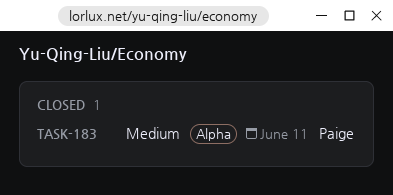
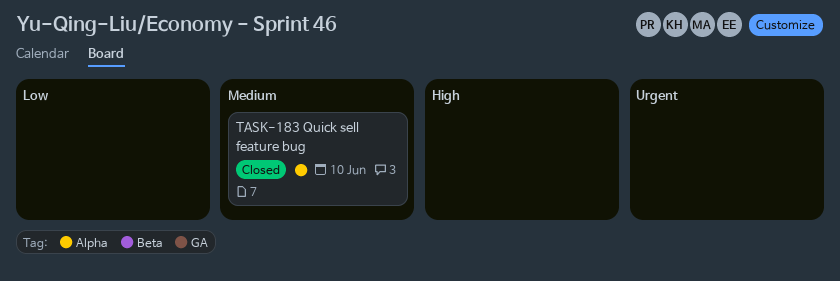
TASK-183, due: Jun 11 -> Jun 10

